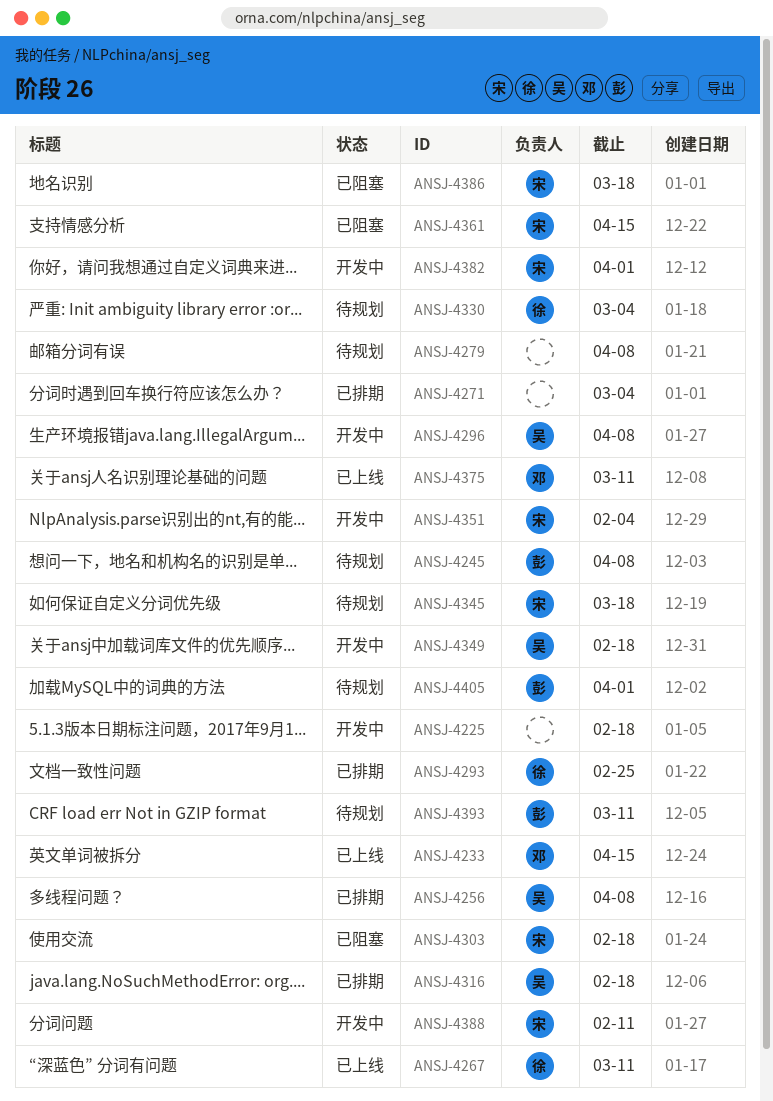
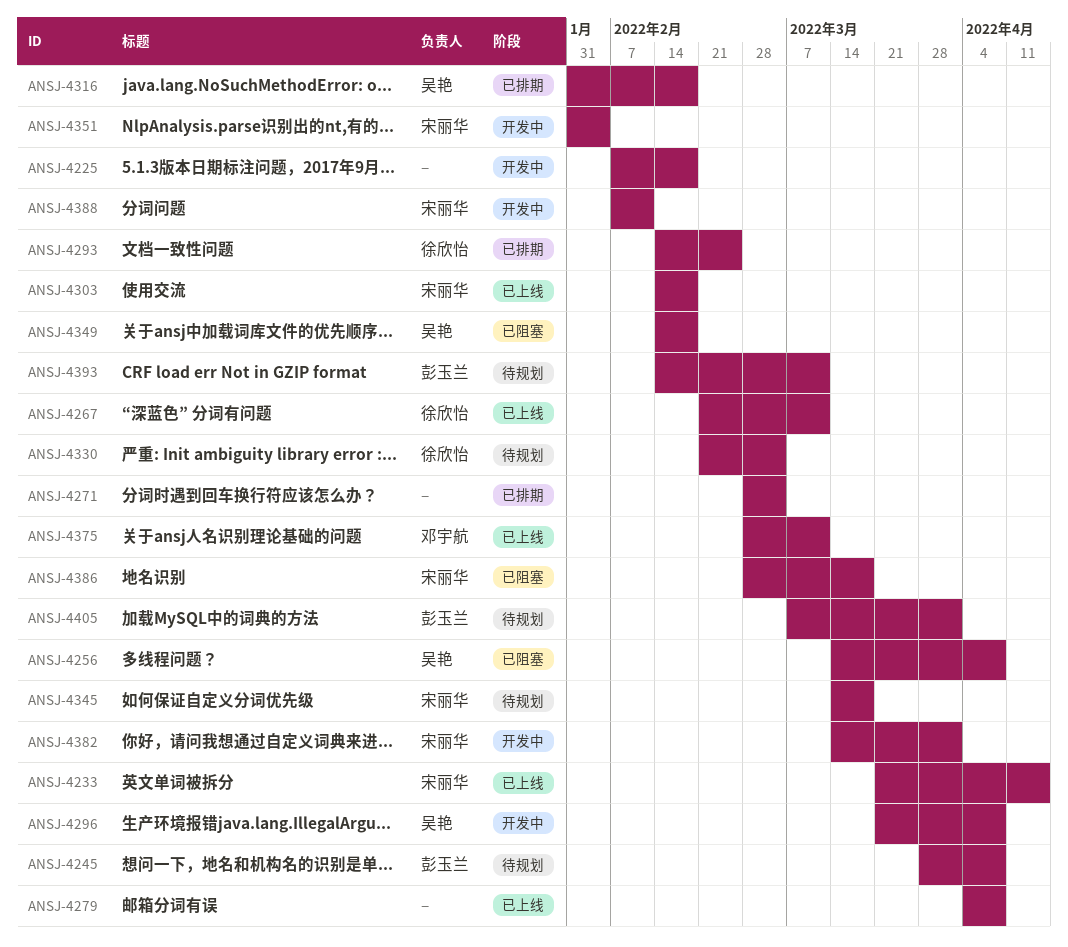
ANSJ-4233, owner: 邓宇航 -> 宋丽华
ANSJ-4256, status: 已排期 -> 已阻塞
ANSJ-4279, status: 待规划 -> 已上线
ANSJ-4303, status: 已阻塞 -> 已上线
ANSJ-4349, status: 开发中 -> 已阻塞
ANSJ-4361: present -> none

